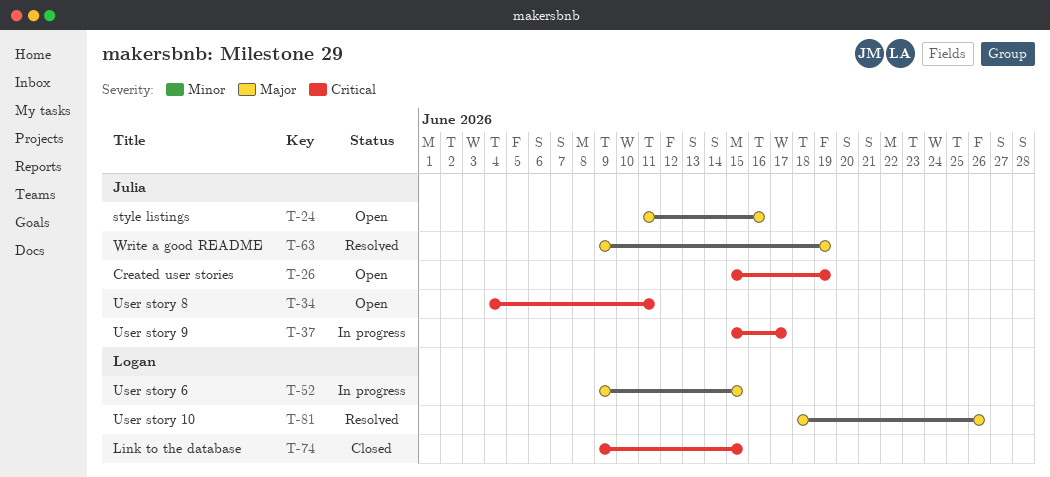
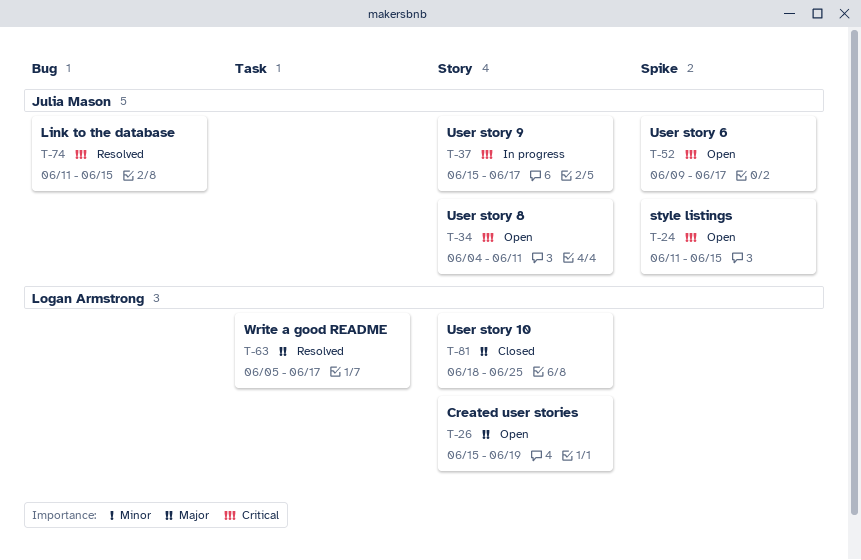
T-24, priority: Major -> Critical
T-24, due: Jun 16 -> Jun 15
T-26, owner: Julia Mason -> Logan Armstrong
T-26, priority: Critical -> Major
T-52, status: In progress -> Open
T-52, owner: Logan Armstrong -> Julia Mason
T-52, priority: Major -> Critical
T-52, due: Jun 15 -> Jun 17
T-63, owner: Julia Mason -> Logan Armstrong
T-63, start: Jun 9 -> Jun 5
T-63, due: Jun 19 -> Jun 17
T-74, status: Closed -> Resolved
T-74, owner: Logan Armstrong -> Julia Mason
T-74, start: Jun 9 -> Jun 11
T-81, status: Resolved -> Closed
T-81, due: Jun 26 -> Jun 25

